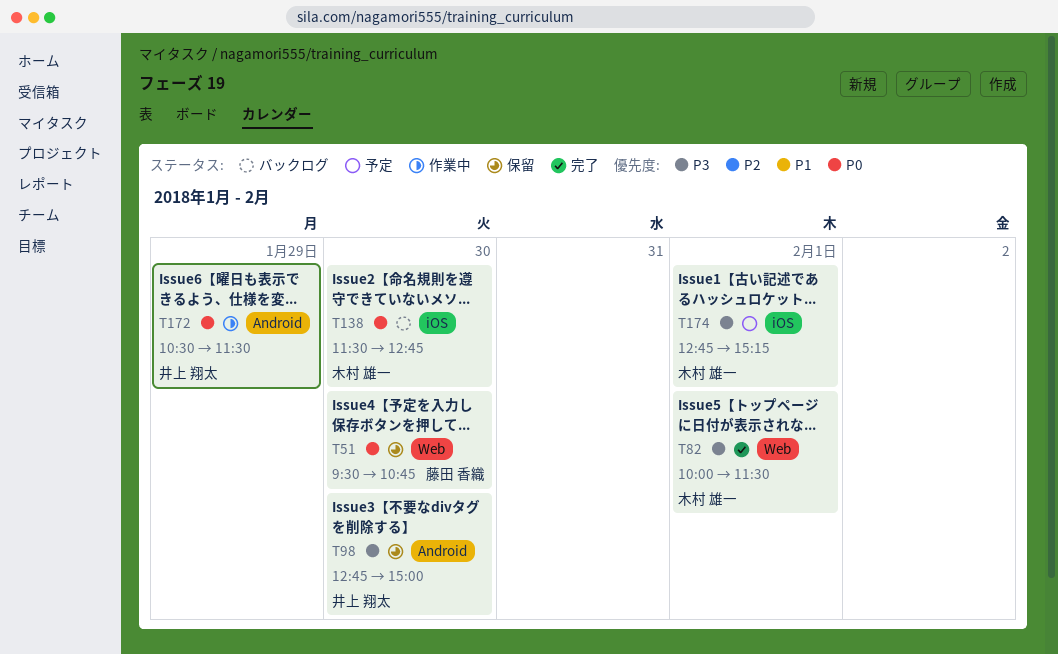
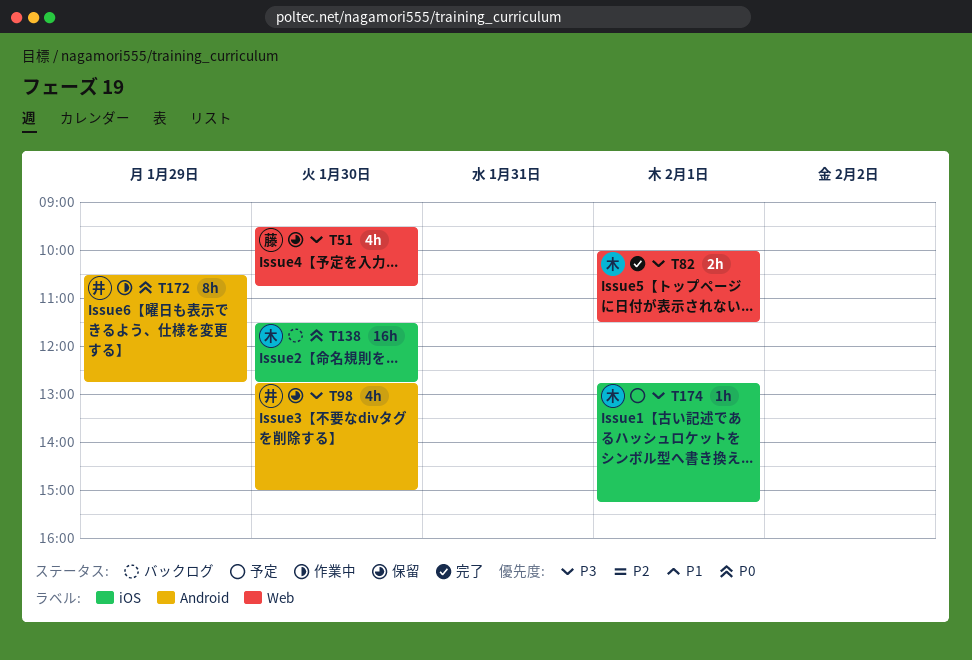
T51, priority: P0 -> P3
T172, ends: 11:30 -> 12:45

